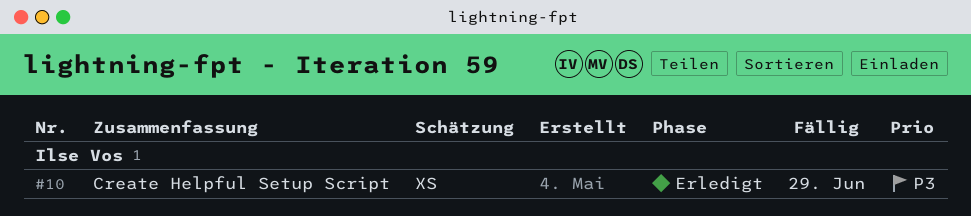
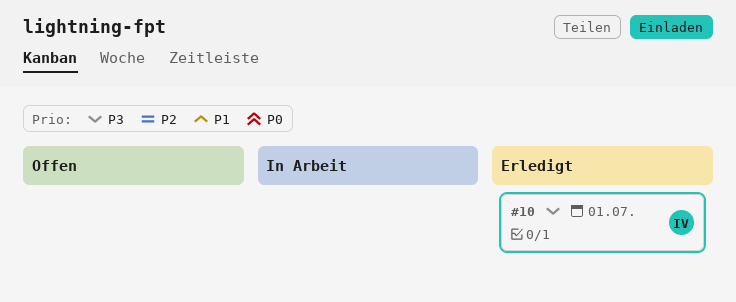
#10, due: Jun 29 -> Jul 1

